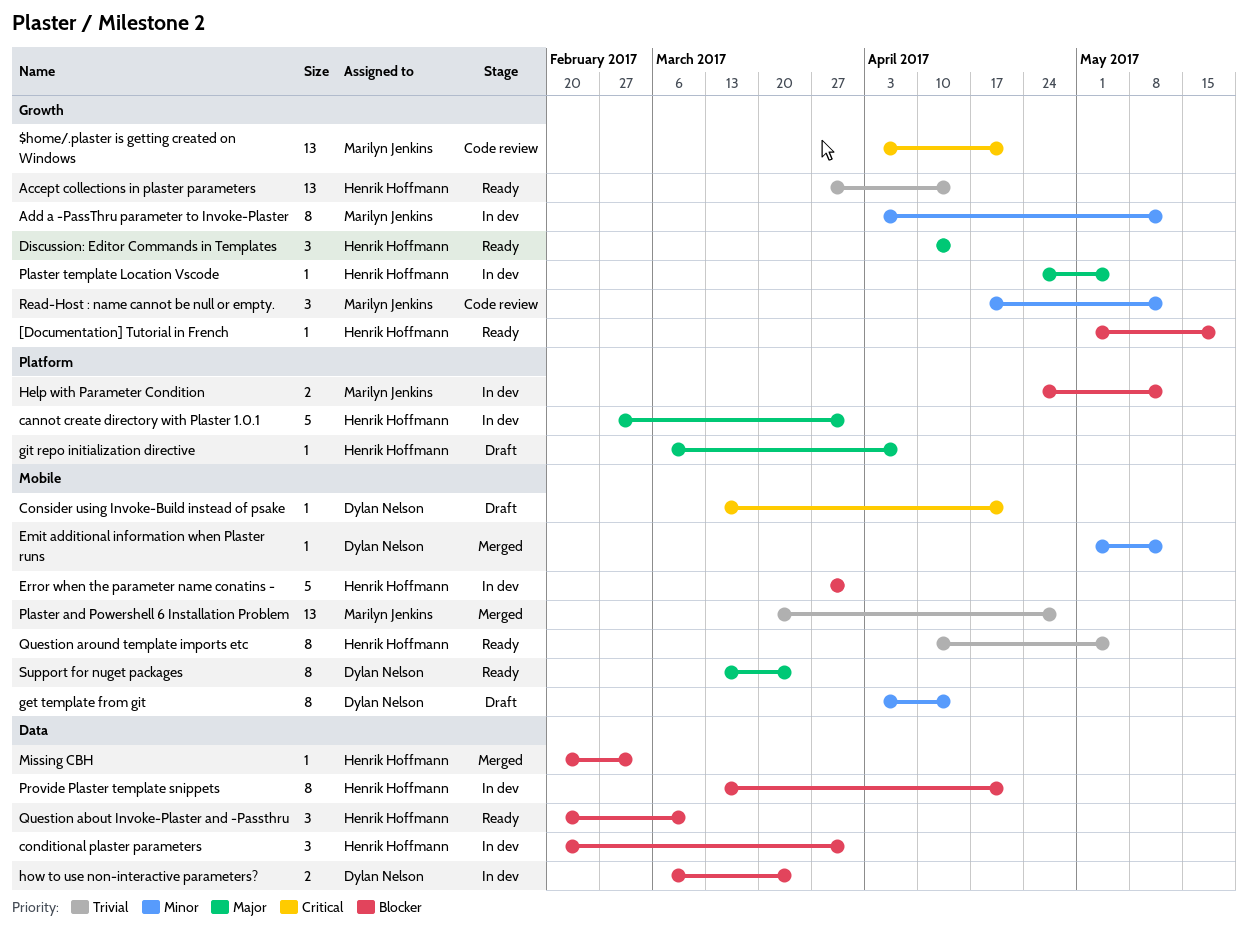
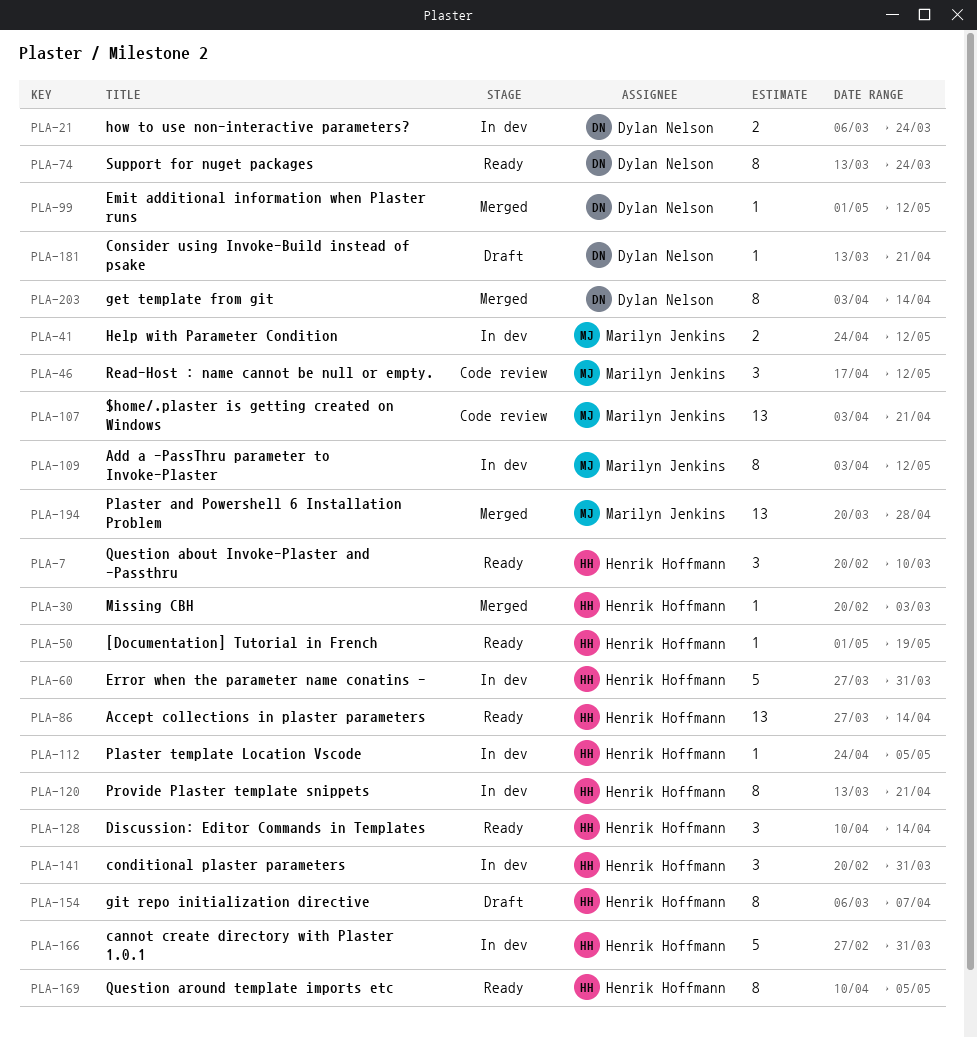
get template from git, status: Draft -> Merged
git repo initialization directive, estimate: 1 -> 8

